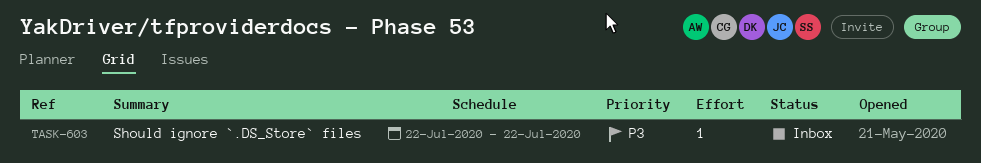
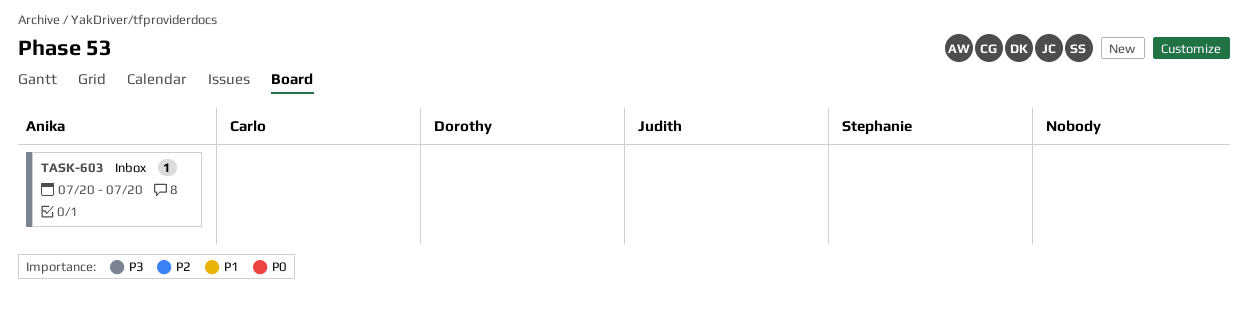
TASK-603, start: Jul 22 -> Jul 20
TASK-603, due: Jul 22 -> Jul 20

